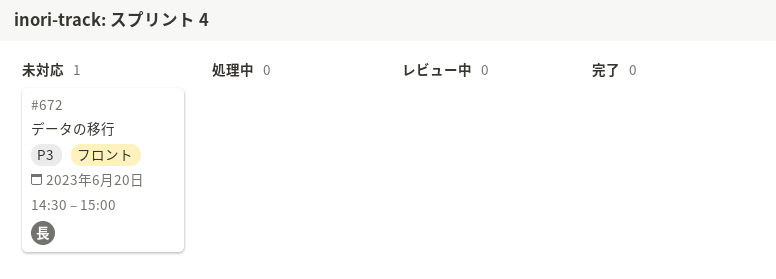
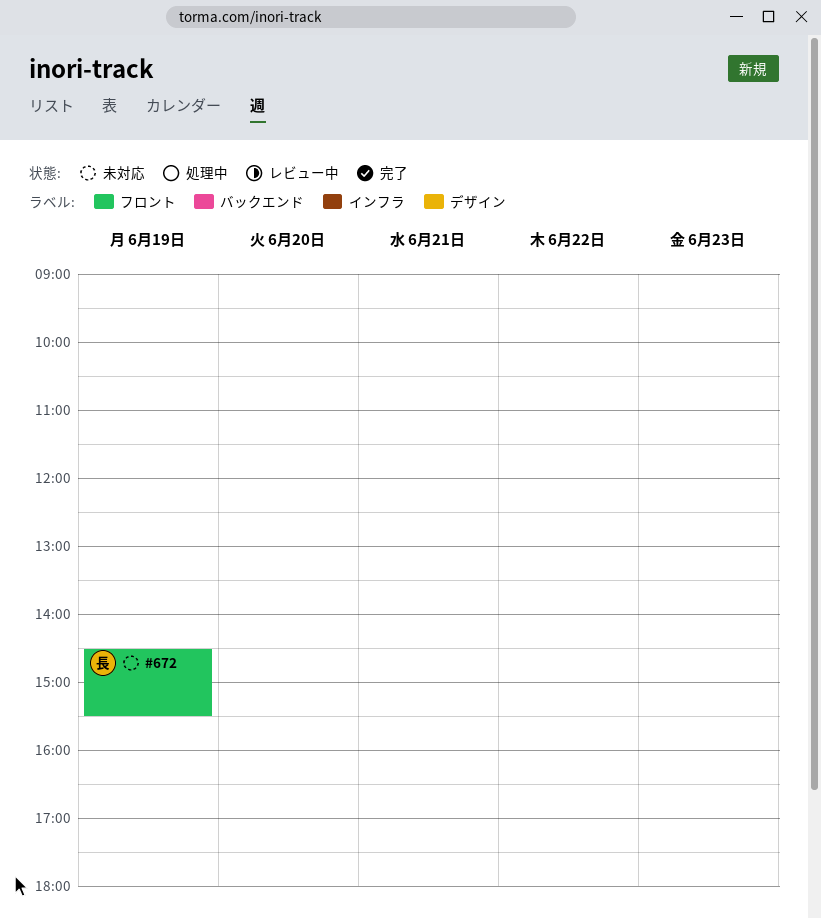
#672, day: Jun 20 -> Jun 19
#672, ends: 15:00 -> 15:30

